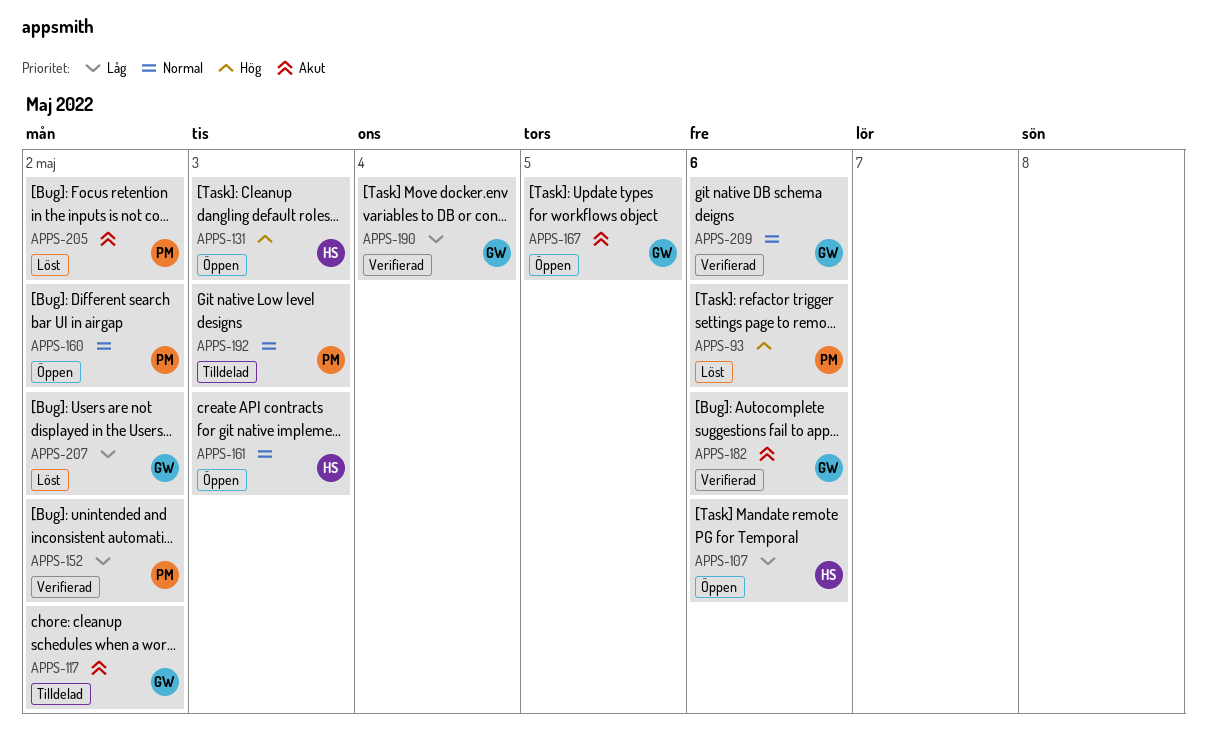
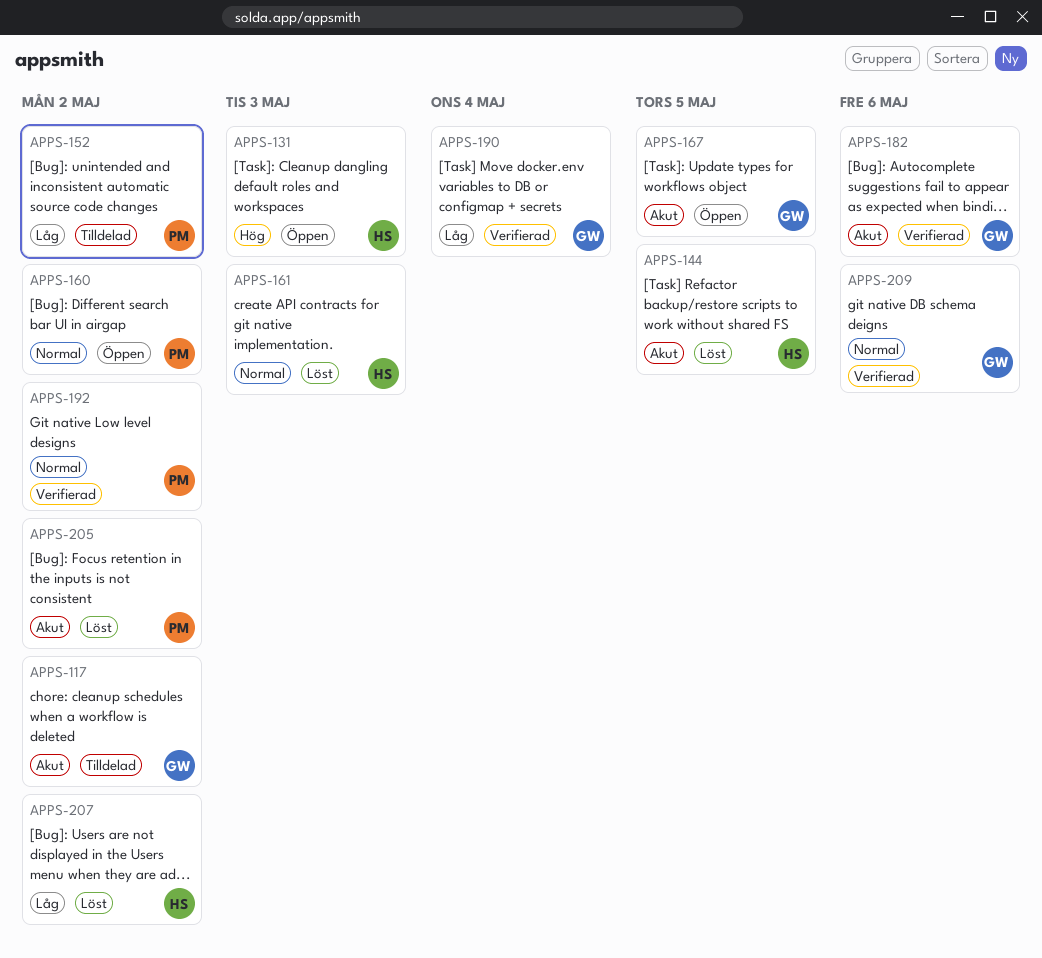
APPS-93: present -> none
APPS-107: present -> none
APPS-144: none -> present
APPS-152, status: Verifierad -> Tilldelad
APPS-161, status: Öppen -> Löst
APPS-192, status: Tilldelad -> Verifierad
APPS-192, due: May 3 -> May 2
APPS-207, owner: GW -> HS

